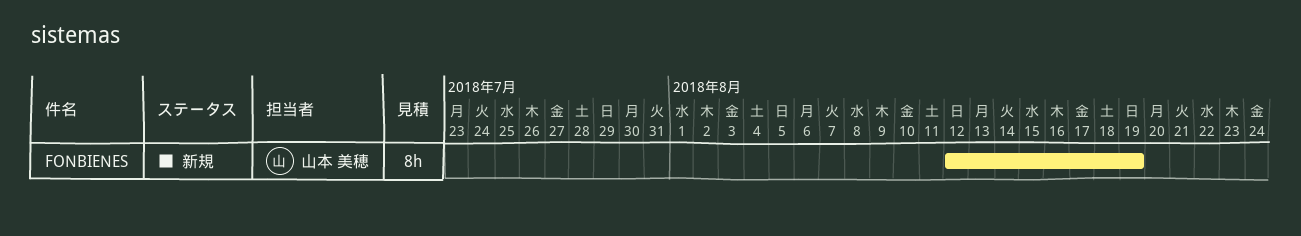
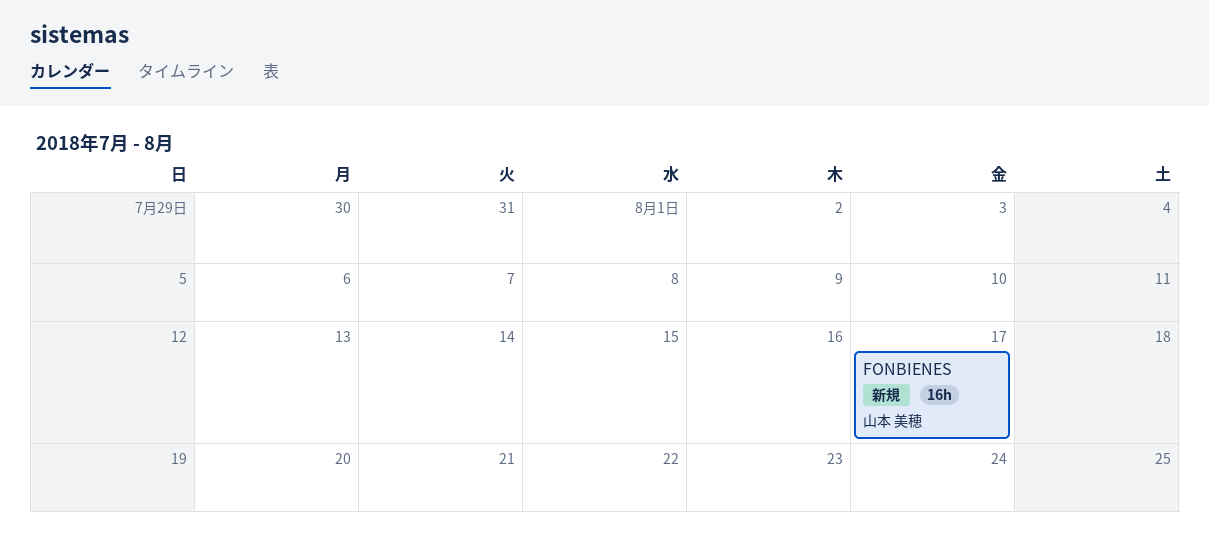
FONBIENES, estimate: 8h -> 16h
FONBIENES, due: Aug 19 -> Aug 17

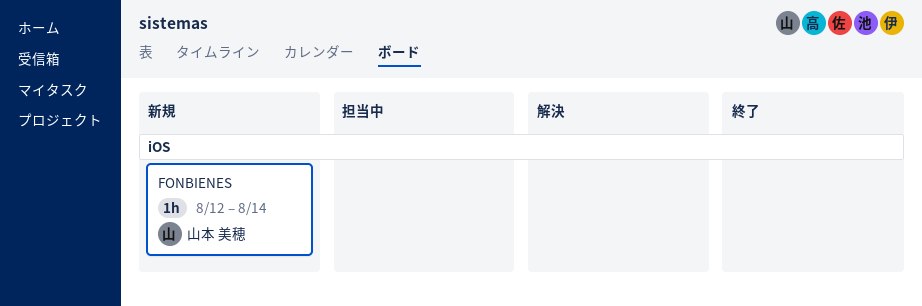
FONBIENES, estimate: 16h -> 1h
FONBIENES, due: Aug 17 -> Aug 14

